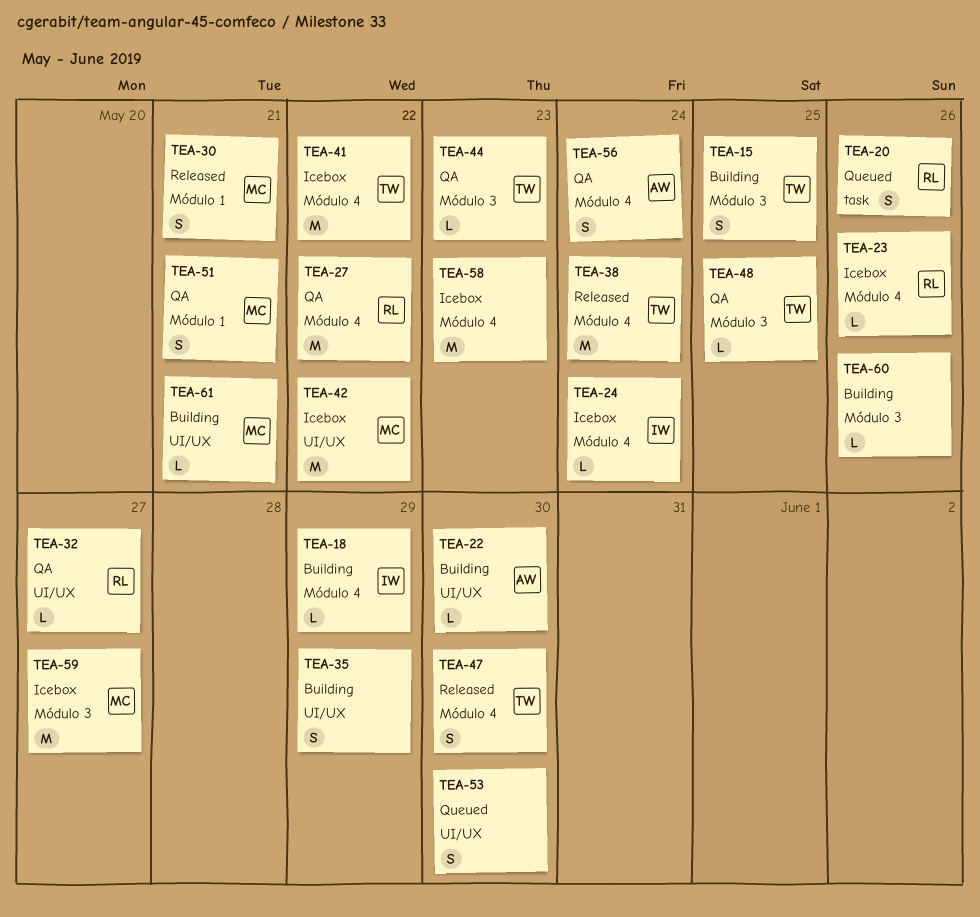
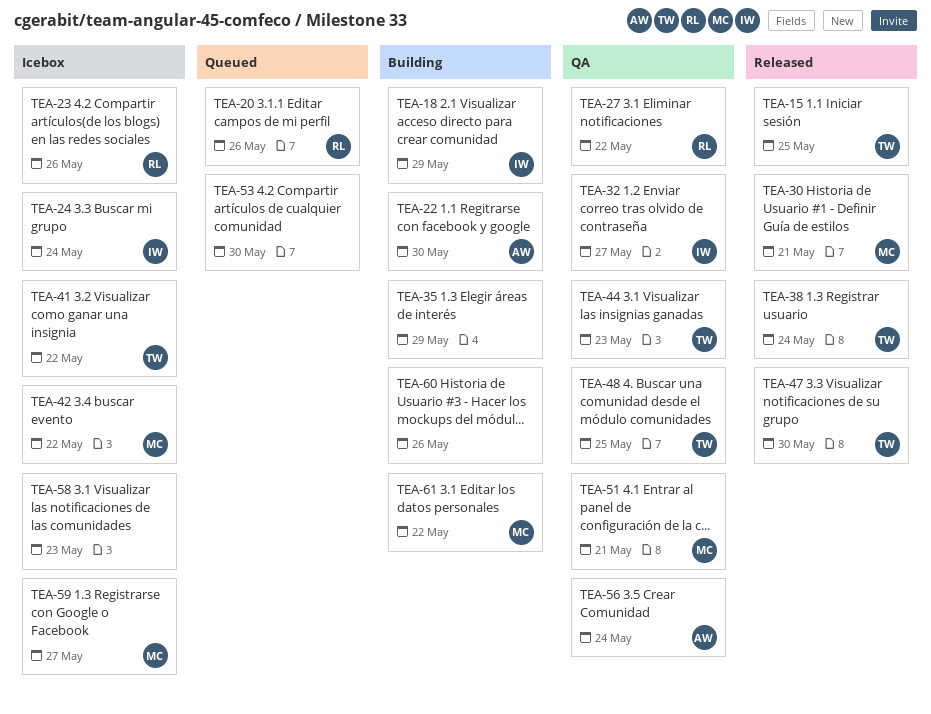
TEA-15, status: Building -> Released
TEA-32, owner: RL -> IW
TEA-61, due: May 21 -> May 22

